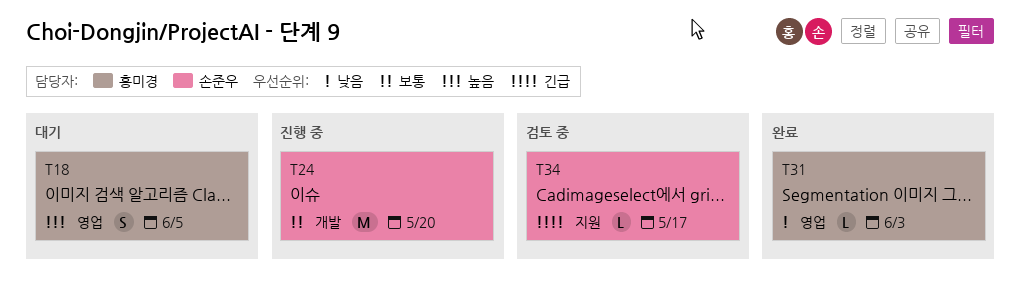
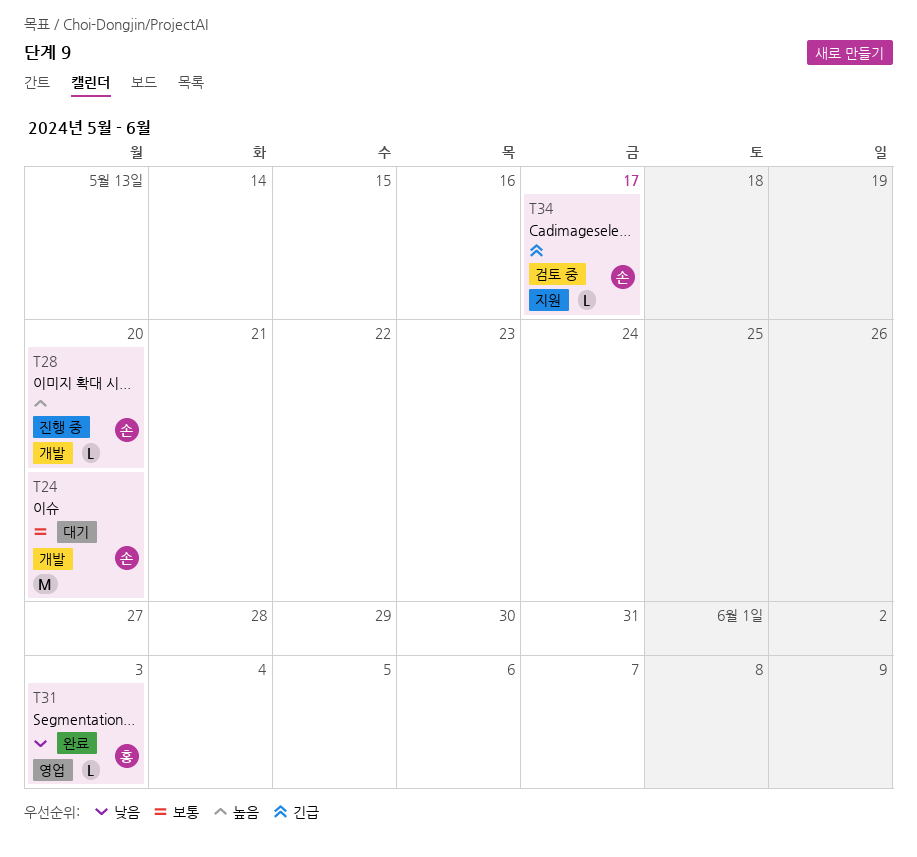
T18: present -> none
T24, status: 진행 중 -> 대기
T28: none -> present

